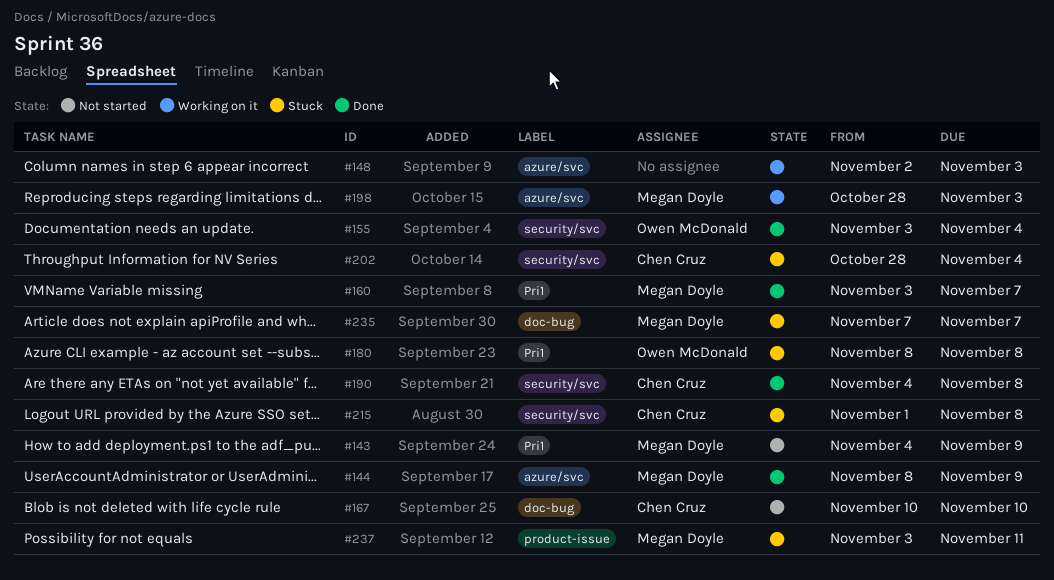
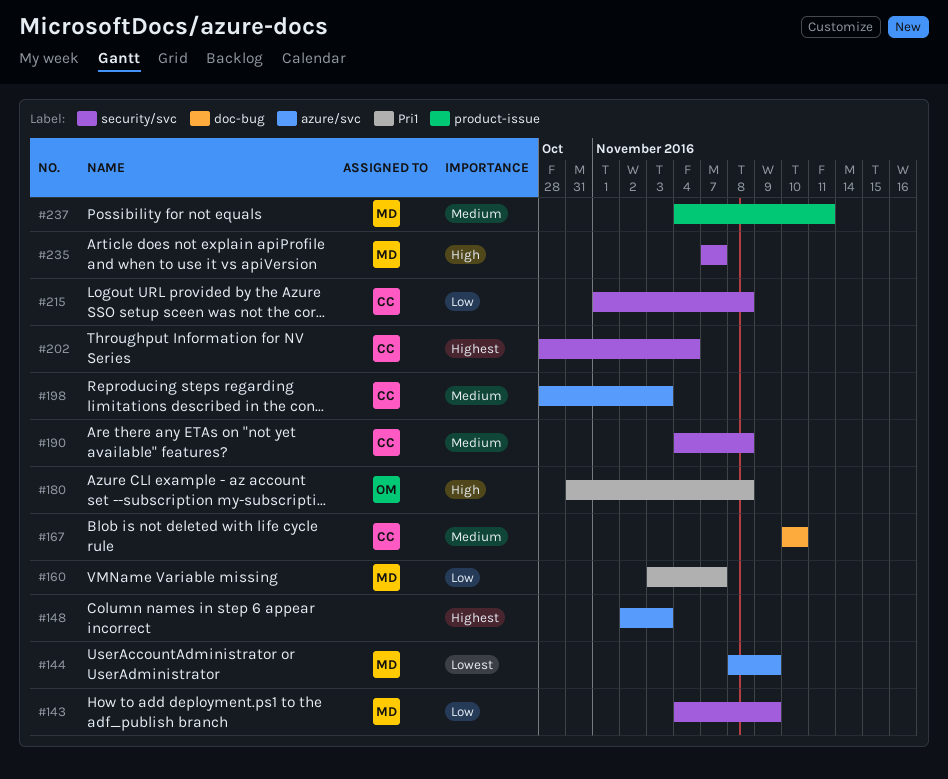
#143, label: Pri1 -> security/svc
#155: present -> none
#180, start: Nov 8 -> Oct 31
#198, owner: Megan Doyle -> Chen Cruz
#235, label: doc-bug -> security/svc
#237, start: Nov 3 -> Nov 4

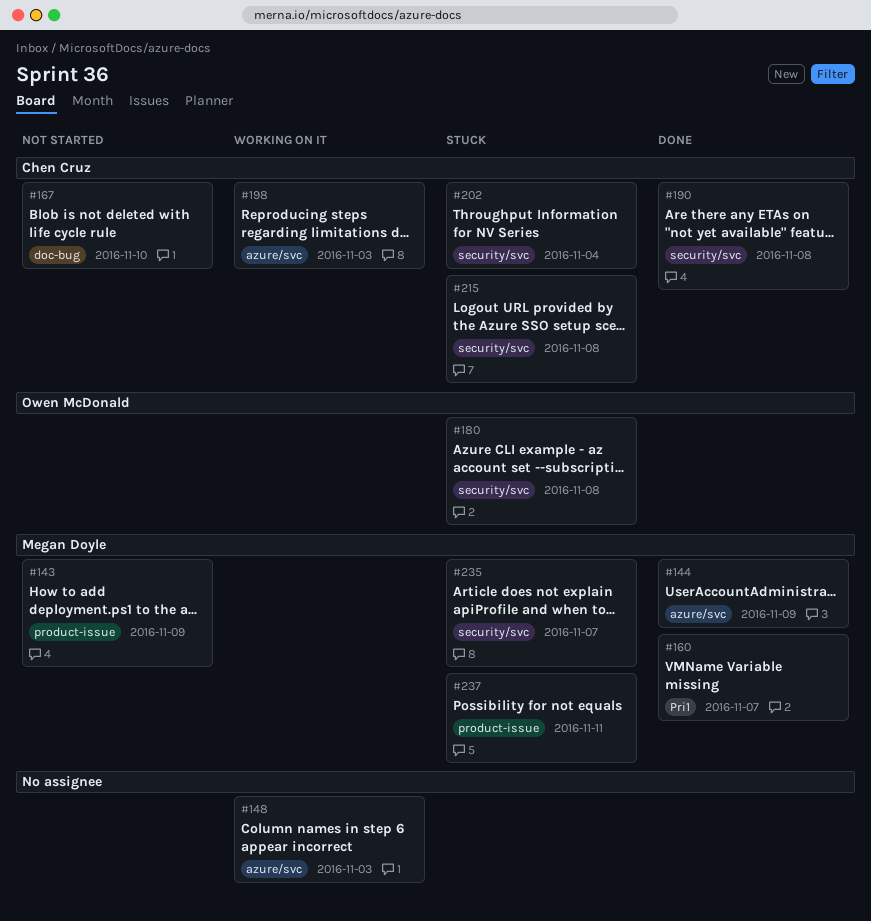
#143, label: security/svc -> product-issue
#180, label: Pri1 -> security/svc

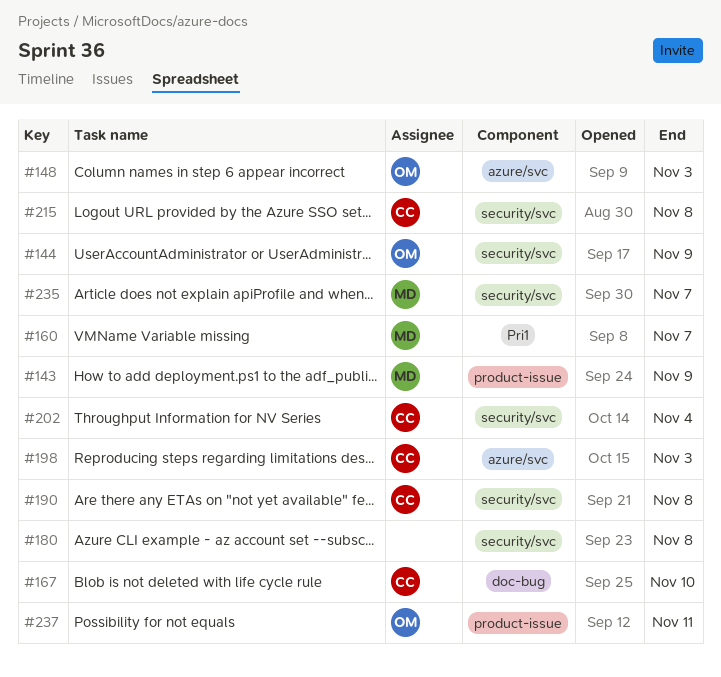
#144, owner: Megan Doyle -> Owen McDonald
#144, label: azure/svc -> security/svc
#148, owner: none -> Owen McDonald
#180, owner: Owen McDonald -> none
#237, owner: Megan Doyle -> Owen McDonald

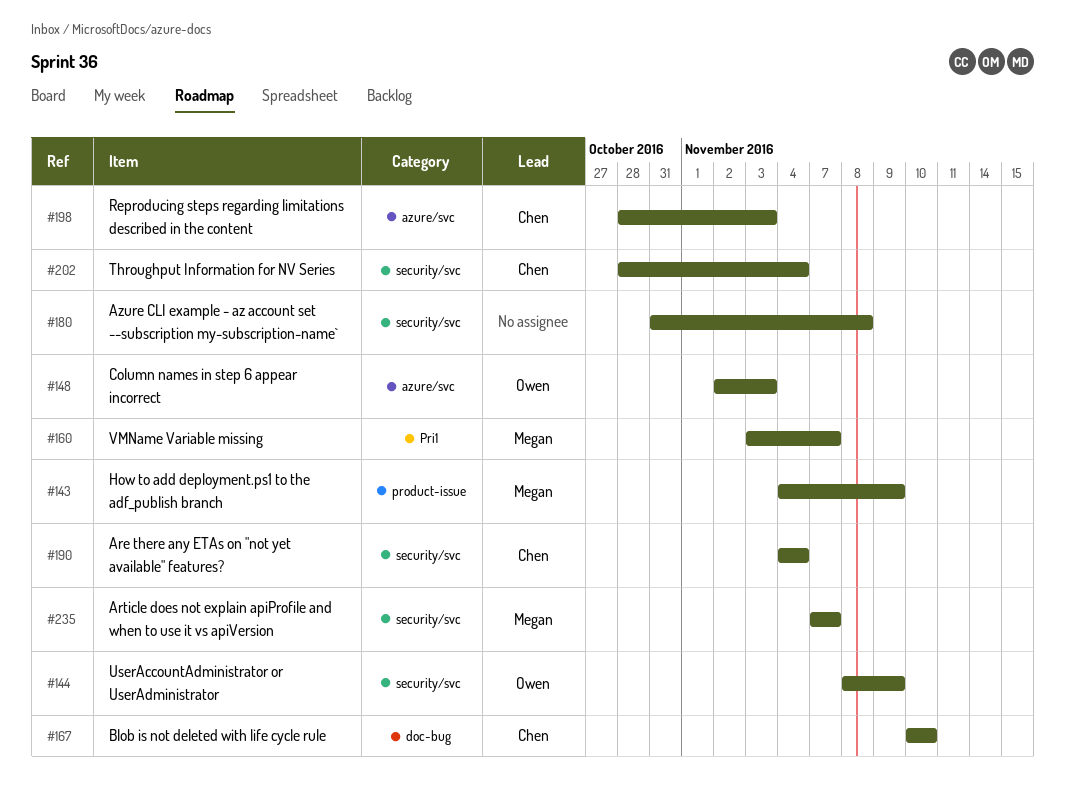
#190, due: Nov 8 -> Nov 4
#215: present -> none
#237: present -> none

